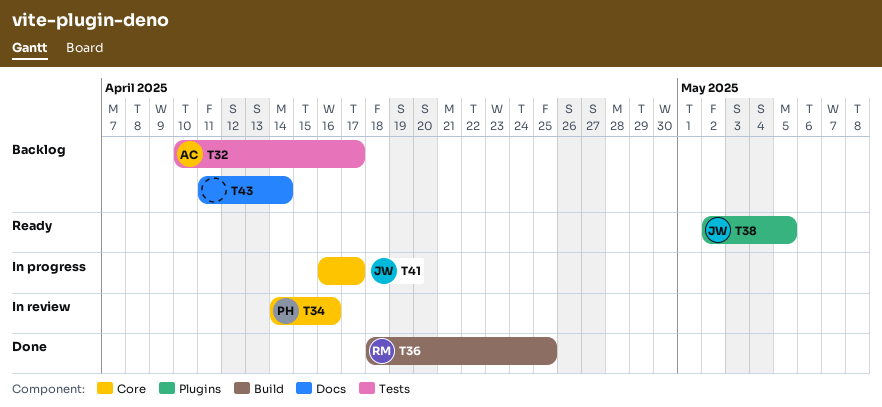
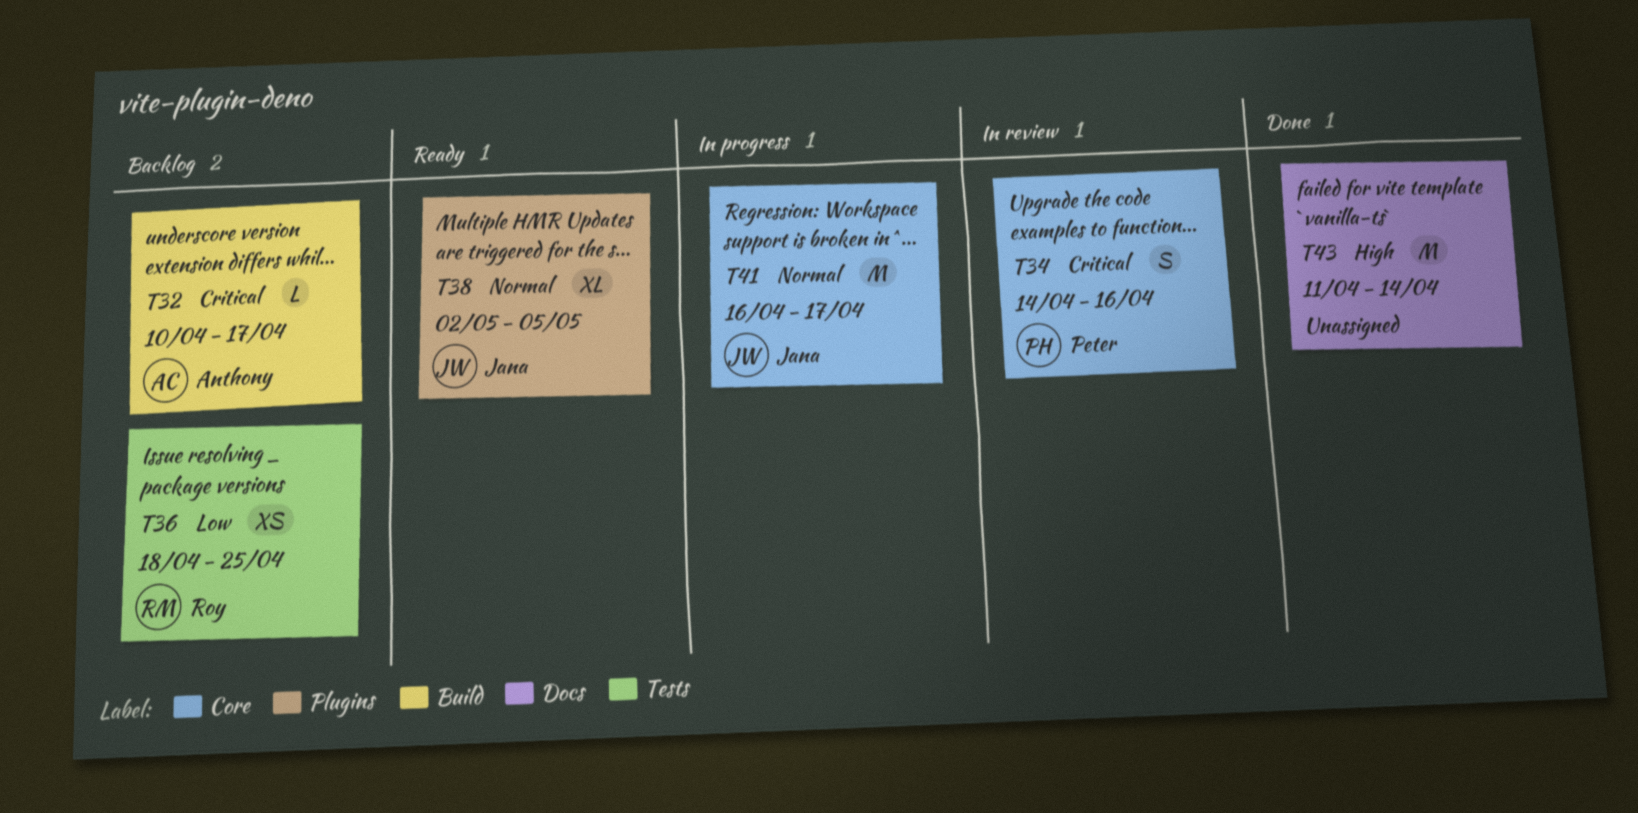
T32, label: Tests -> Build
T36, status: Done -> Backlog
T36, label: Build -> Tests
T43, status: Backlog -> Done

